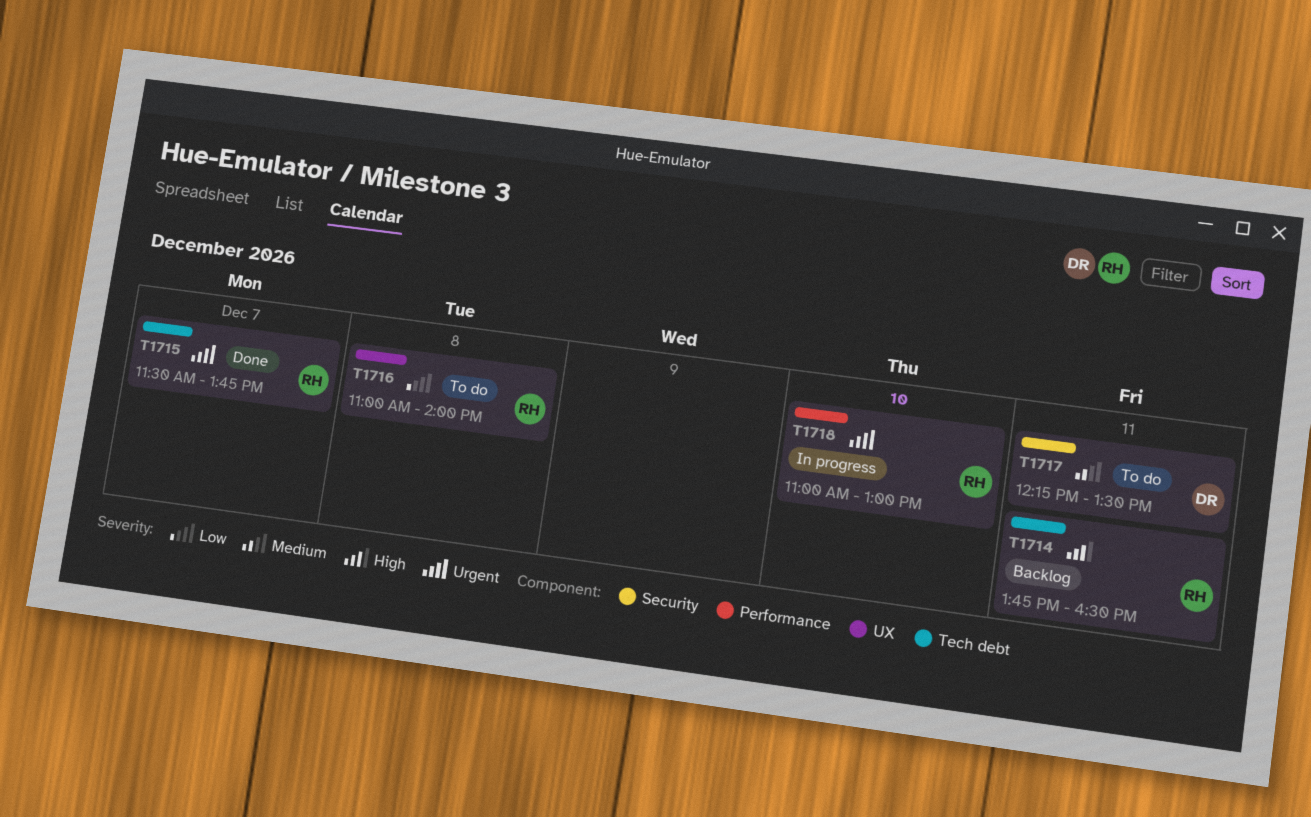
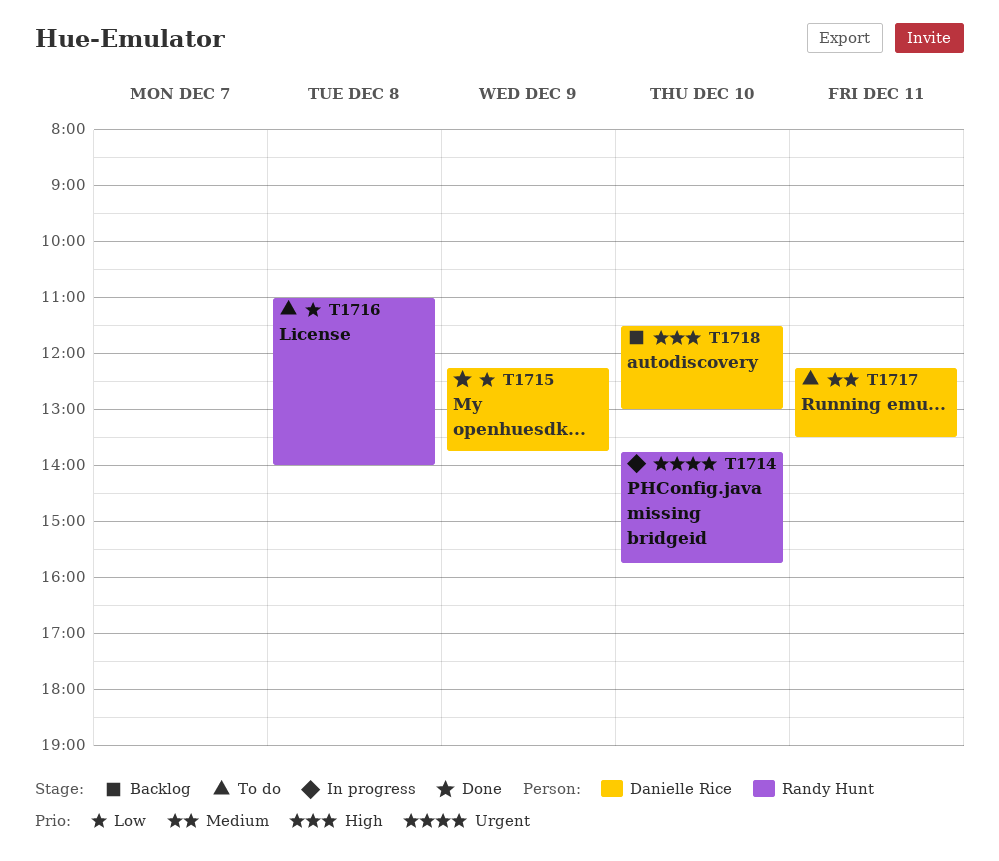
T1714, status: Backlog -> In progress
T1714, priority: High -> Urgent
T1714, day: Dec 11 -> Dec 10
T1714, ends: 16:30 -> 15:45
T1715, owner: Randy Hunt -> Danielle Rice
T1715, priority: Urgent -> Low
T1715, day: Dec 7 -> Dec 9
T1715, begins: 11:30 -> 12:15
T1718, status: In progress -> Backlog
T1718, owner: Randy Hunt -> Danielle Rice
T1718, priority: Urgent -> High
T1718, begins: 11:00 -> 11:30

